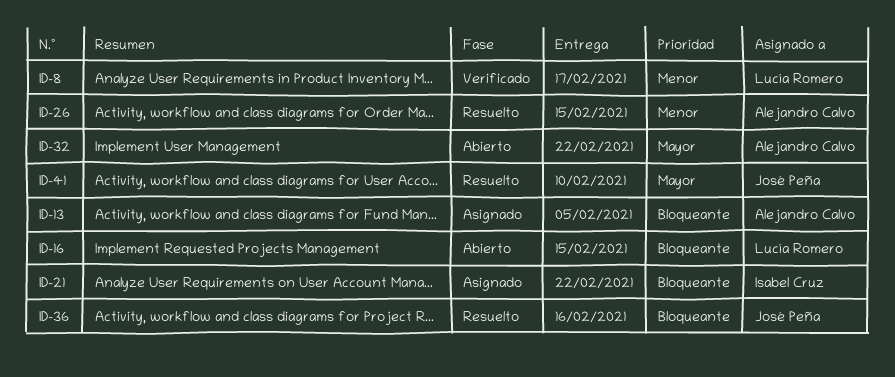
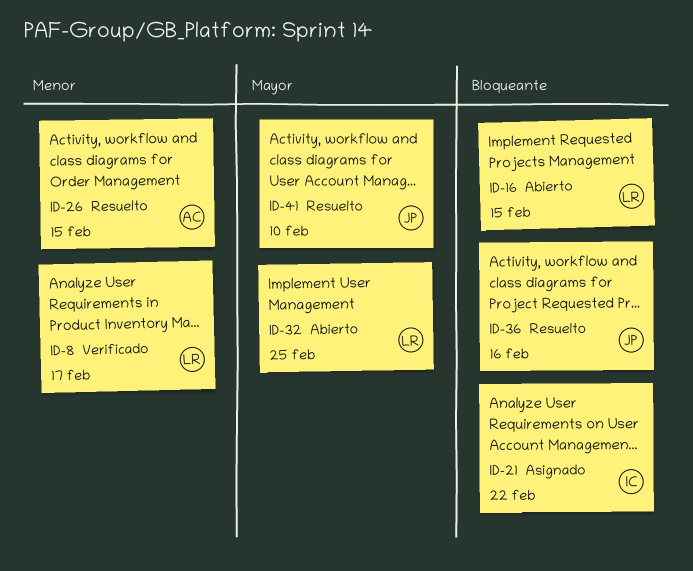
ID-13: present -> none
ID-32, owner: Alejandro Calvo -> Lucía Romero
ID-32, due: Feb 22 -> Feb 25

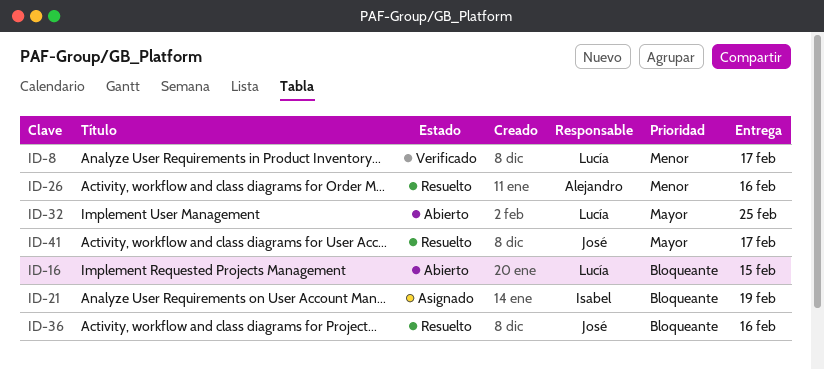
ID-21, due: Feb 22 -> Feb 19
ID-26, due: Feb 15 -> Feb 16
ID-41, due: Feb 10 -> Feb 17

